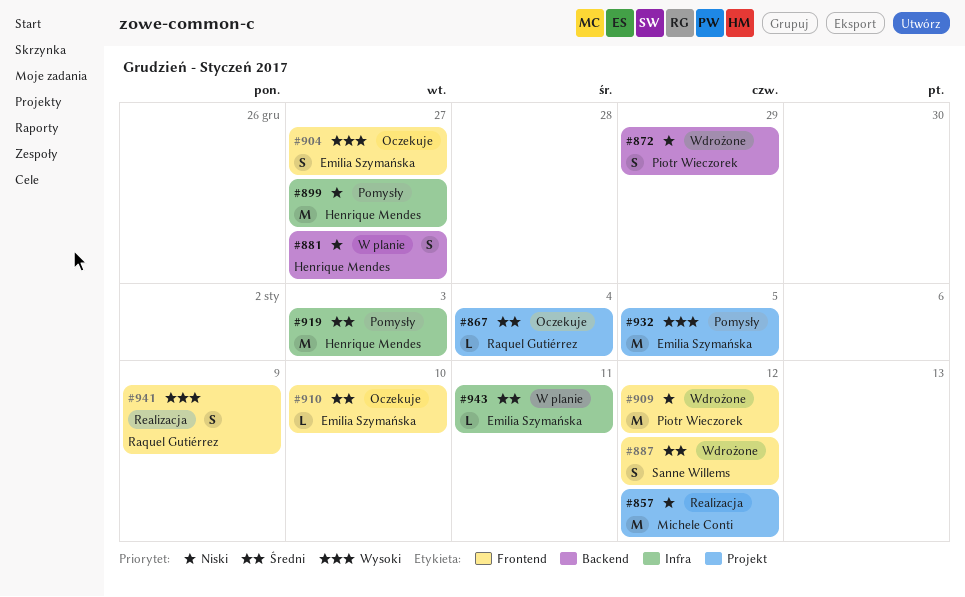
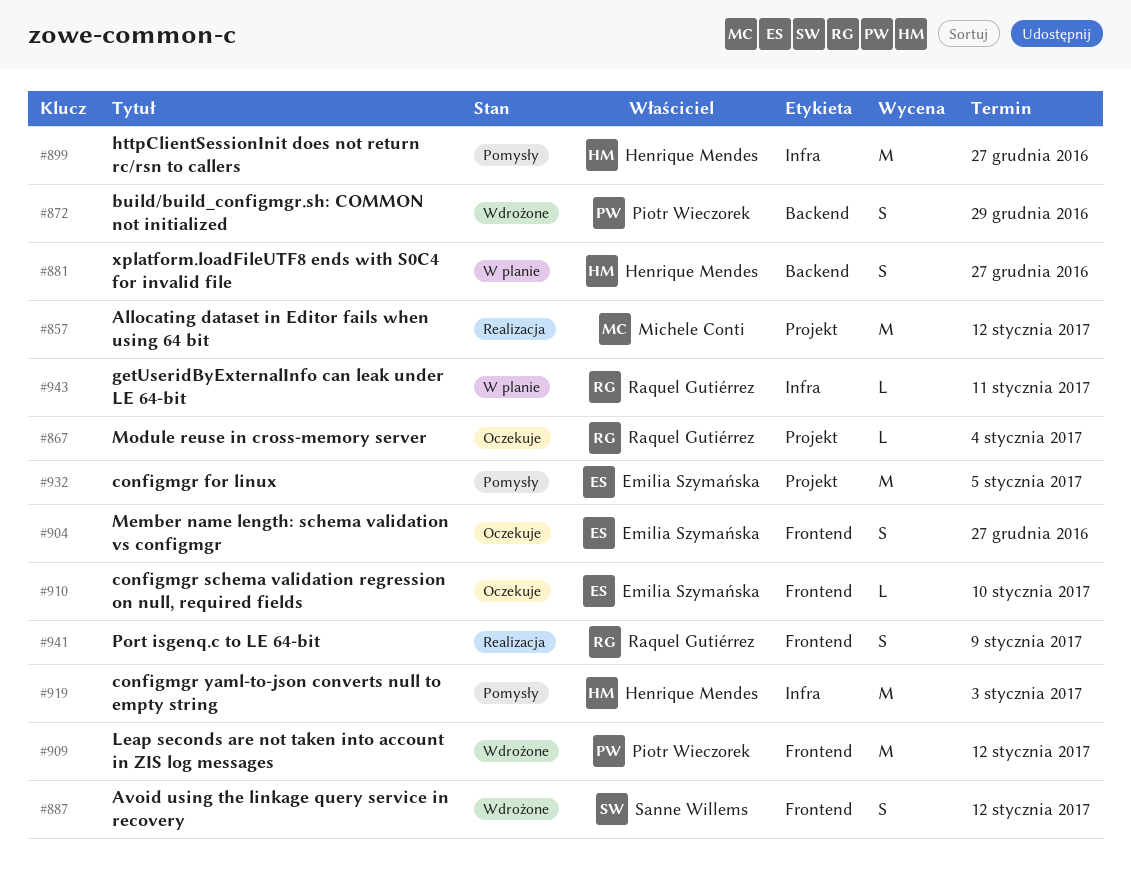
#943, owner: Emilia Szymańska -> Raquel Gutiérrez

